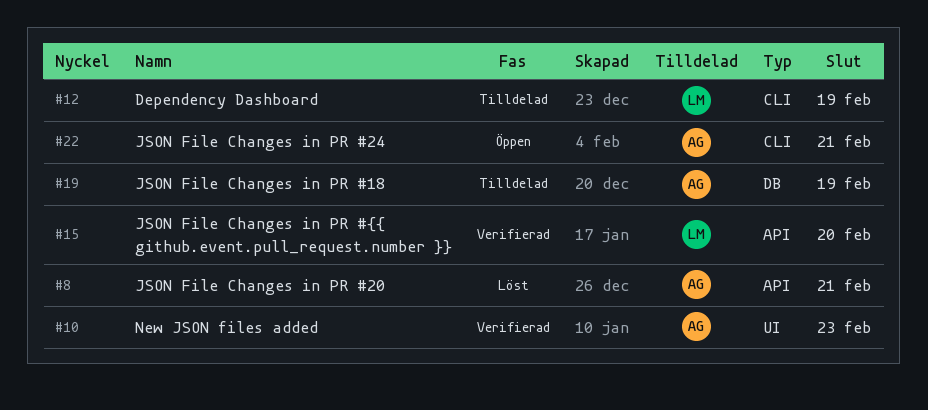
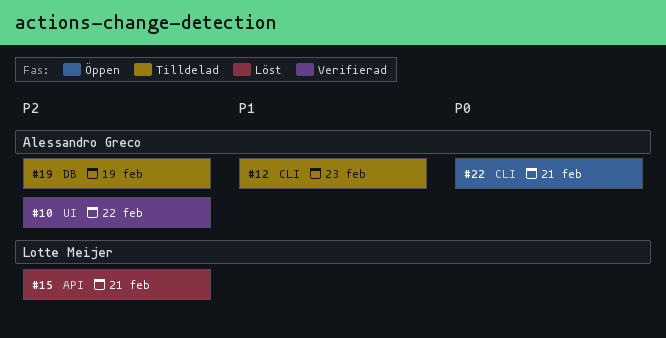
#8: present -> none
#10, due: Feb 23 -> Feb 22
#12, owner: Lotte Meijer -> Alessandro Greco
#12, due: Feb 19 -> Feb 23
#15, status: Verifierad -> Löst
#15, due: Feb 20 -> Feb 21

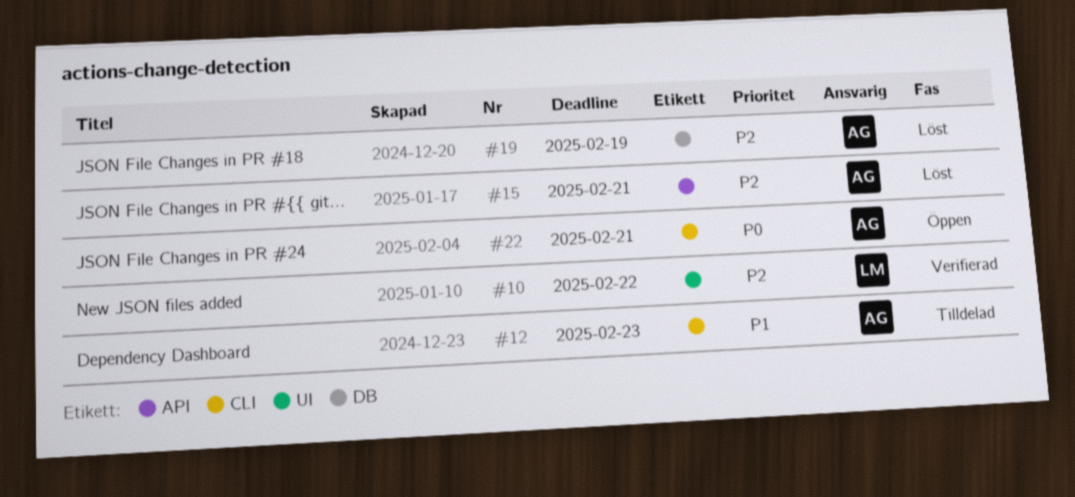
#10, owner: Alessandro Greco -> Lotte Meijer
#15, owner: Lotte Meijer -> Alessandro Greco
#19, status: Tilldelad -> Löst

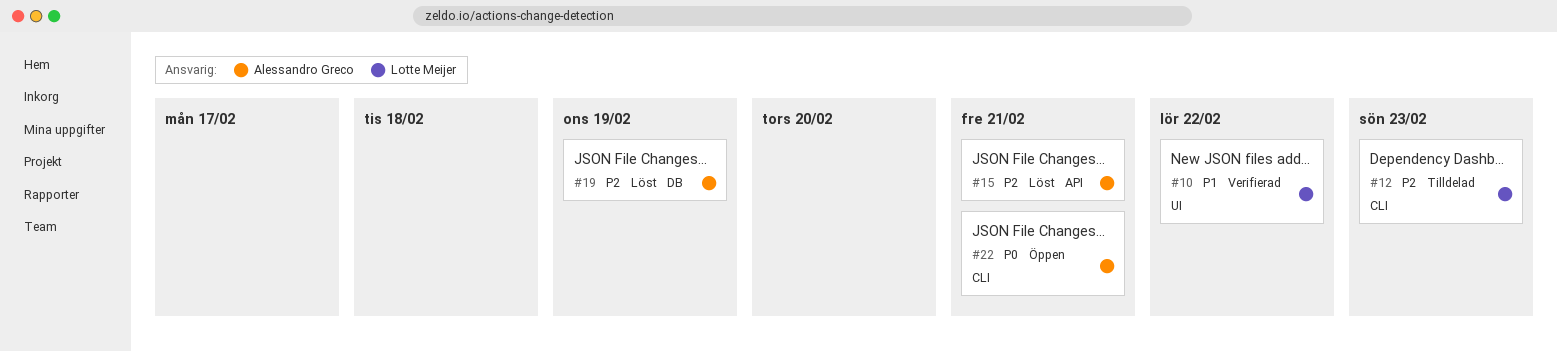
#10, priority: P2 -> P1
#12, owner: Alessandro Greco -> Lotte Meijer
#12, priority: P1 -> P2

